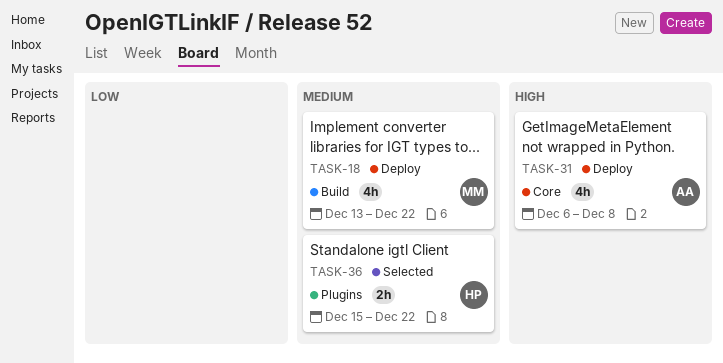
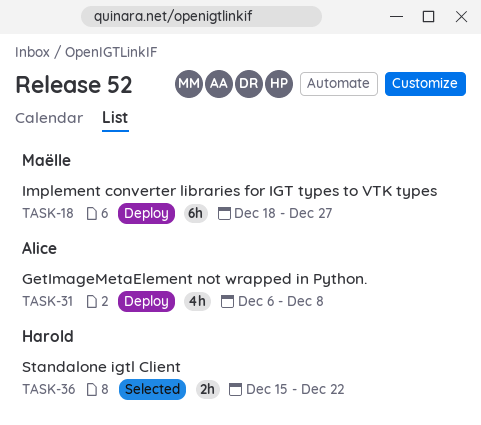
TASK-18, estimate: 4h -> 6h
TASK-18, start: Dec 13 -> Dec 18
TASK-18, due: Dec 22 -> Dec 27

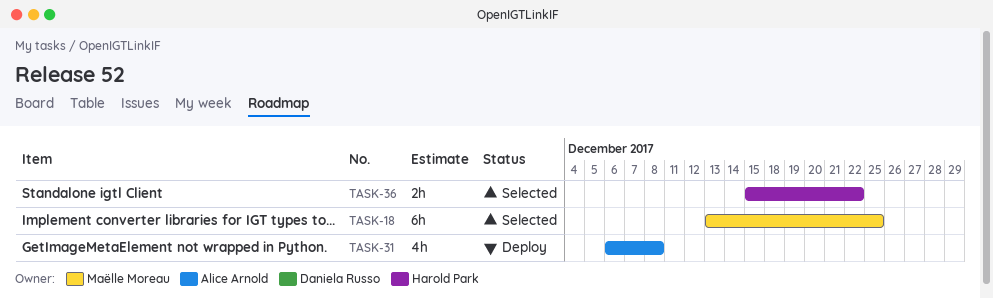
TASK-18, status: Deploy -> Selected
TASK-18, start: Dec 18 -> Dec 13
TASK-18, due: Dec 27 -> Dec 25

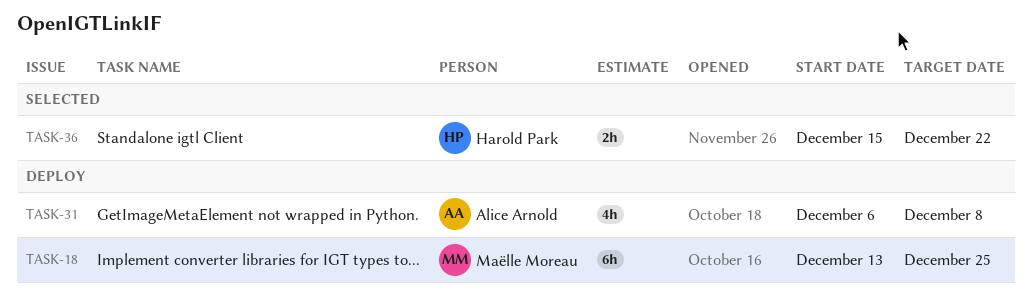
TASK-18, status: Selected -> Deploy

